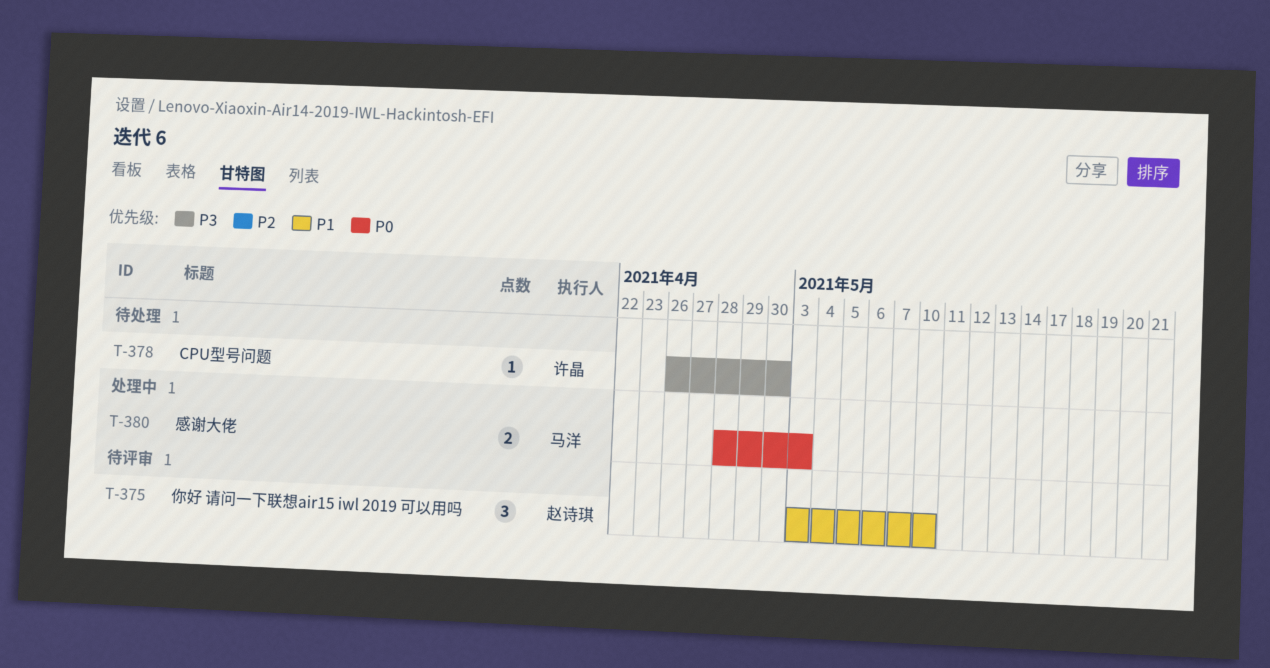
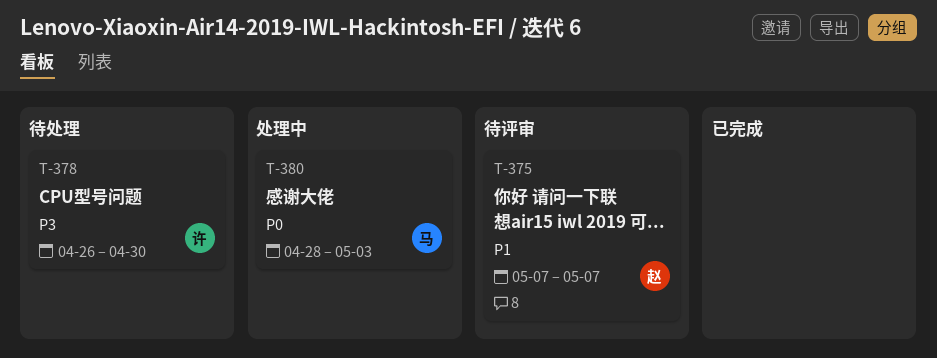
T-375, start: May 3 -> May 7
T-375, due: May 10 -> May 7

